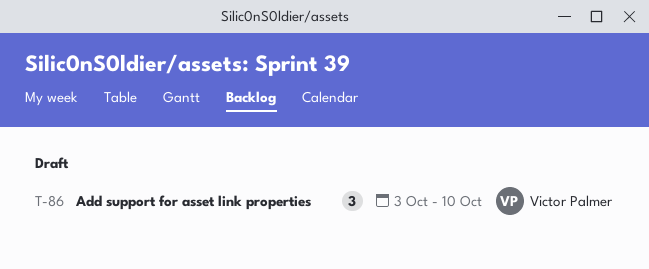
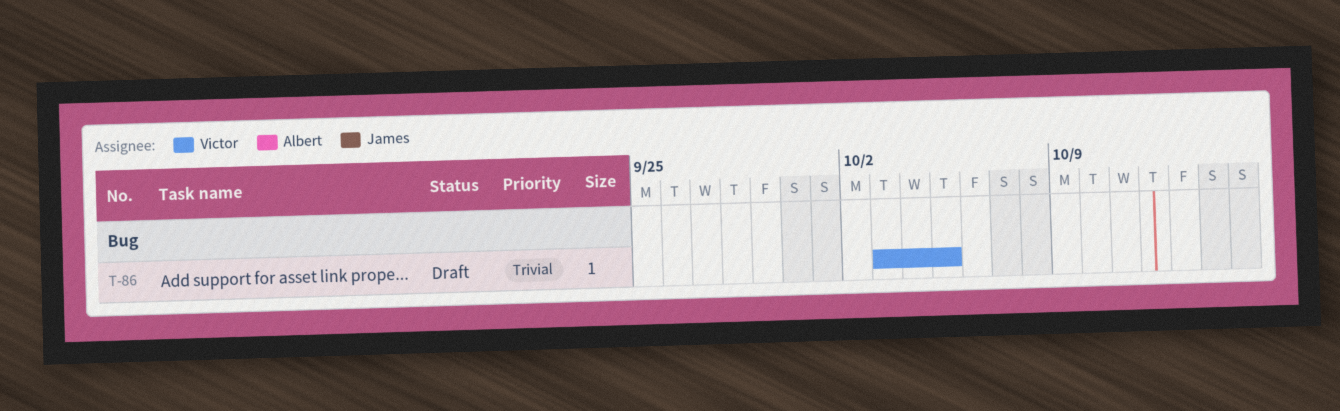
T-86, estimate: 3 -> 1
T-86, due: Oct 10 -> Oct 5

